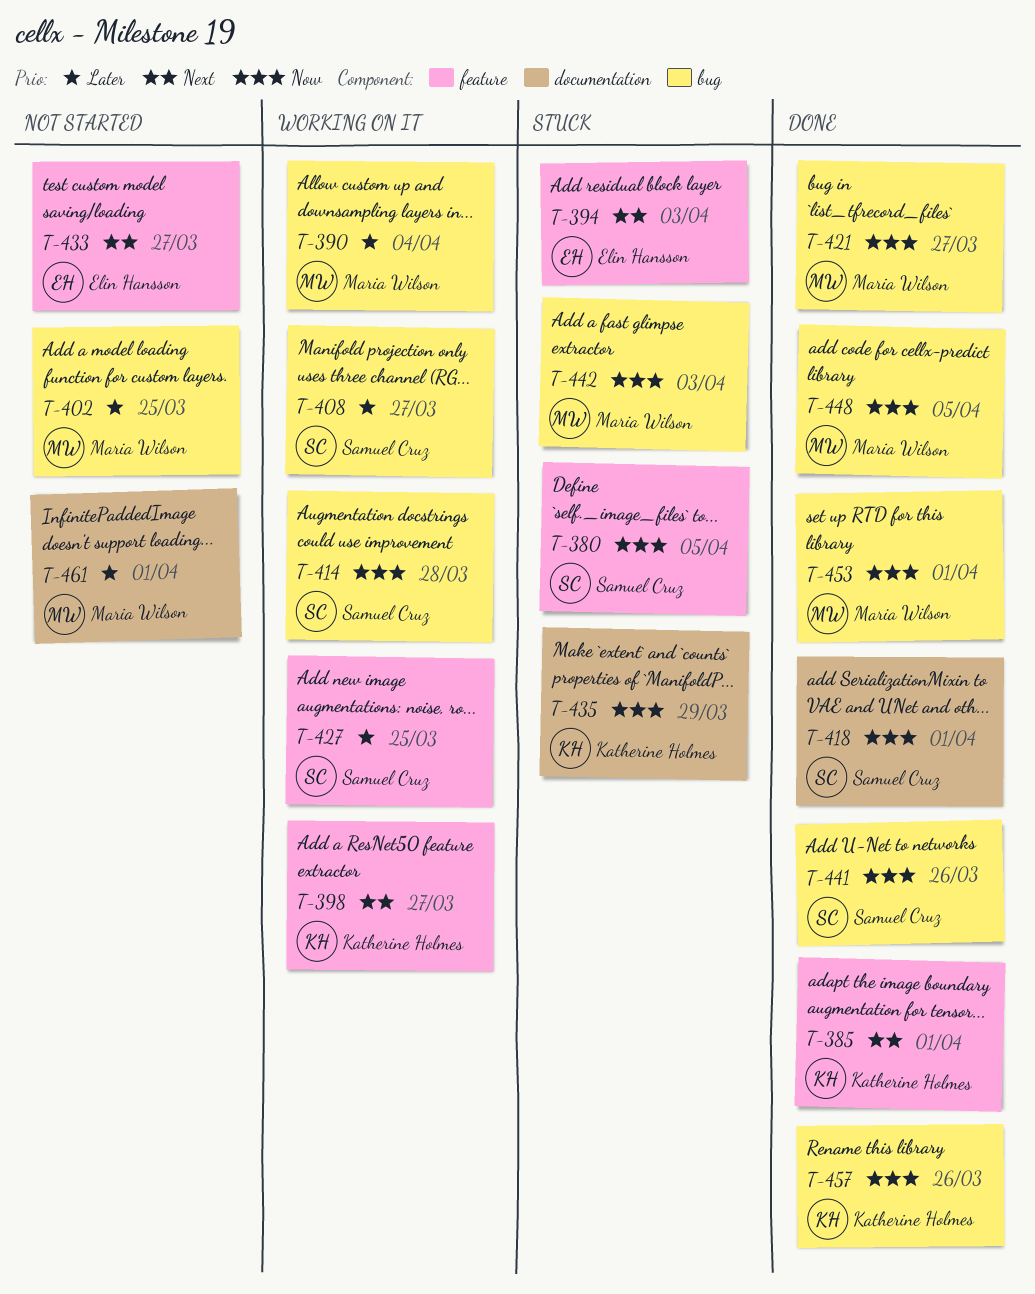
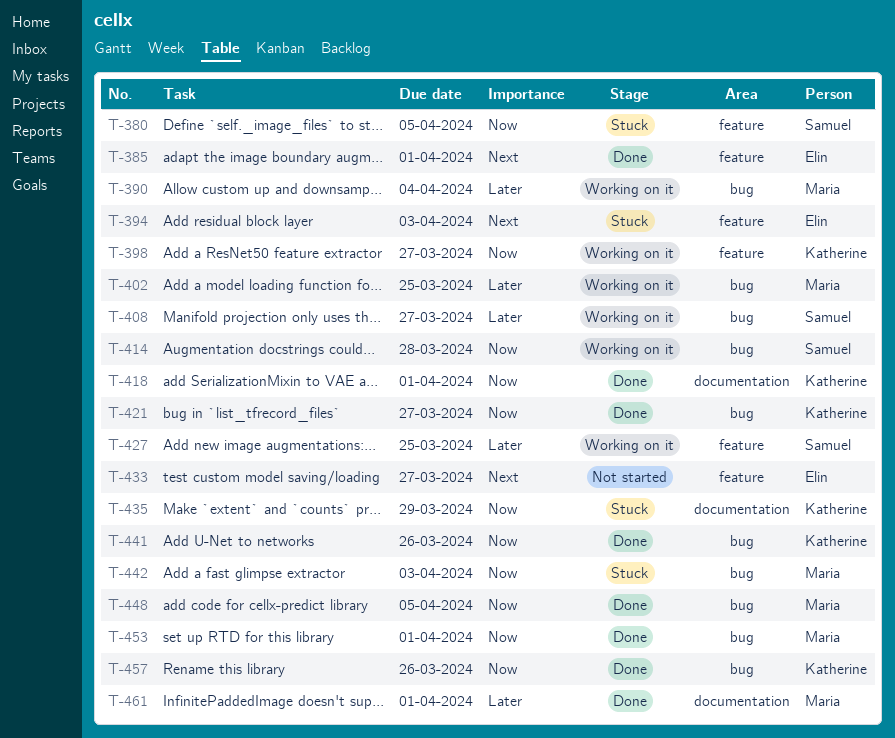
T-385, owner: Katherine Holmes -> Elin Hansson
T-398, priority: Next -> Now
T-402, status: Not started -> Working on it
T-418, owner: Samuel Cruz -> Katherine Holmes
T-421, owner: Maria Wilson -> Katherine Holmes
T-441, owner: Samuel Cruz -> Katherine Holmes
T-461, status: Not started -> Done

